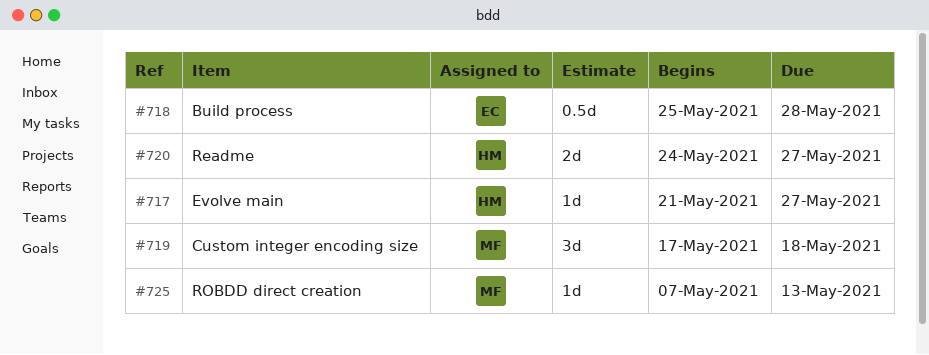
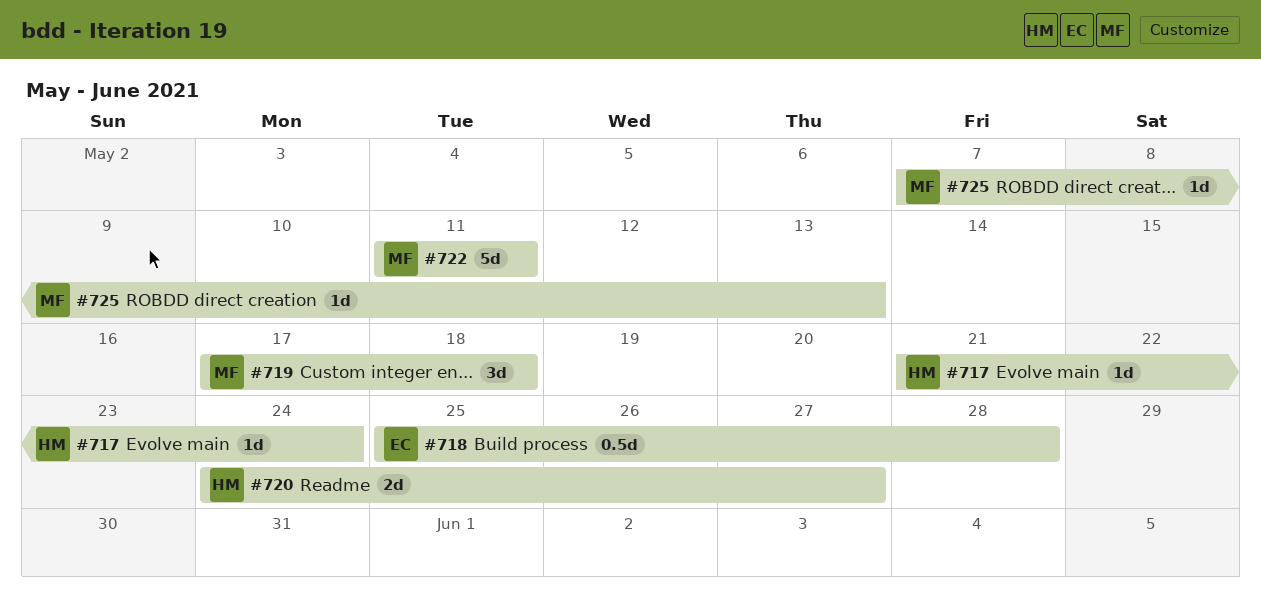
#717, due: May 27 -> May 24
#722: none -> present

